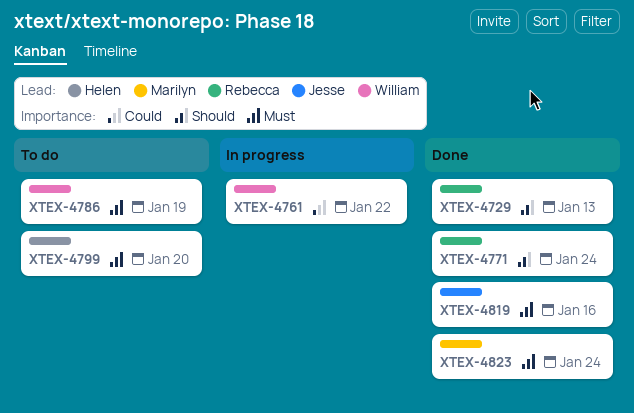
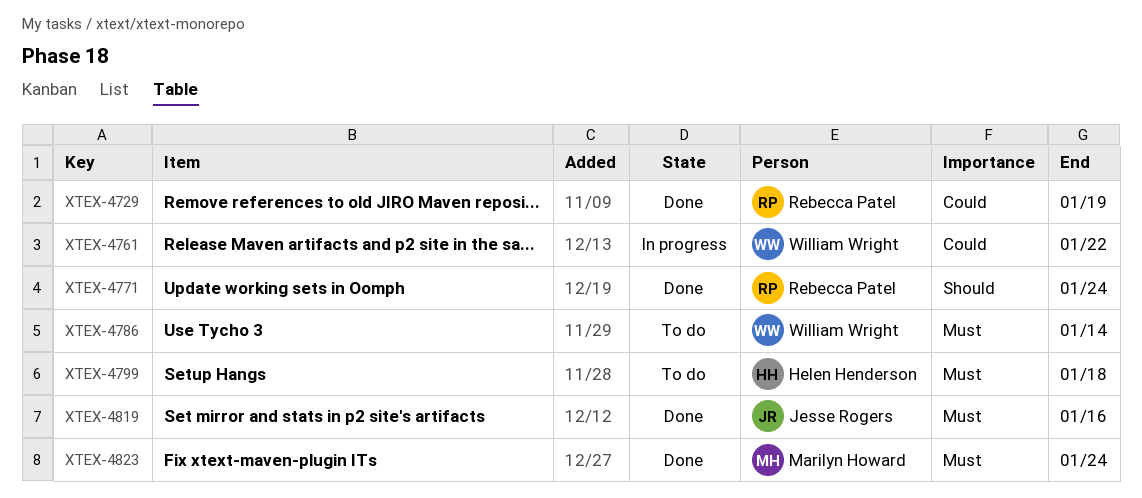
XTEX-4729, priority: Should -> Could
XTEX-4729, due: Jan 13 -> Jan 19
XTEX-4786, due: Jan 19 -> Jan 14
XTEX-4799, due: Jan 20 -> Jan 18

